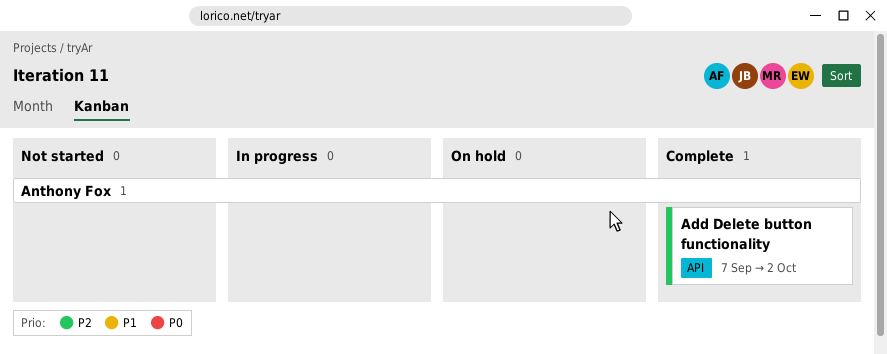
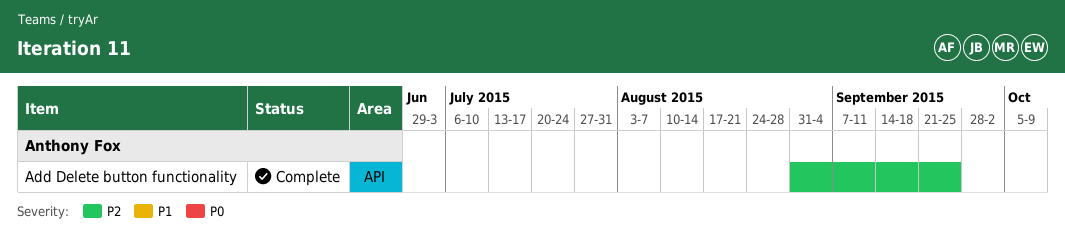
Add Delete button functionality, start: Sep 7 -> Aug 31
Add Delete button functionality, due: Oct 2 -> Sep 25

